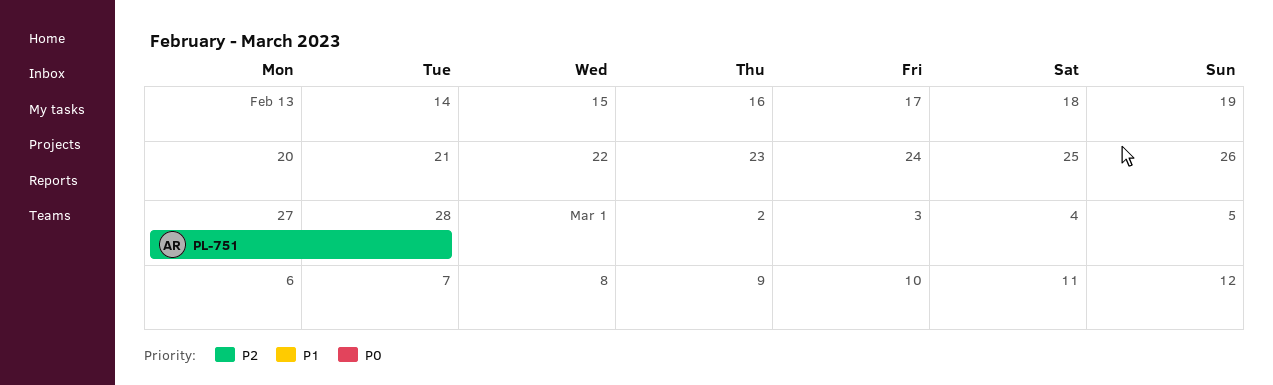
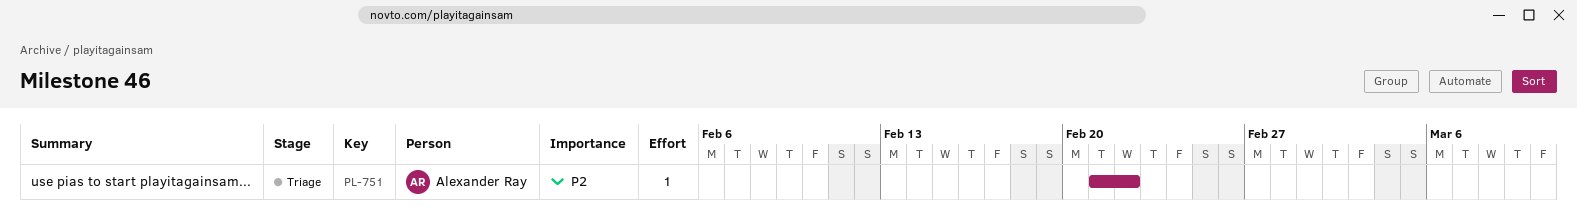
PL-751, start: Feb 27 -> Feb 21
PL-751, due: Feb 28 -> Feb 22

